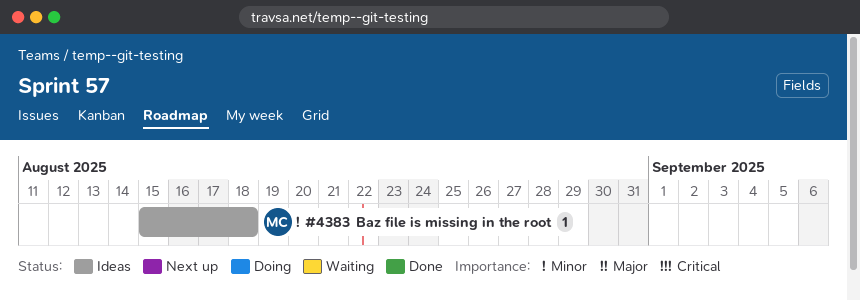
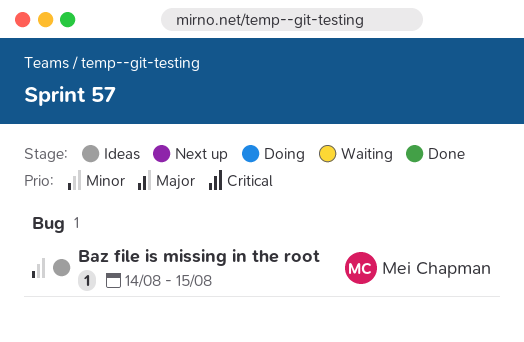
Baz file is missing in the root, start: Aug 15 -> Aug 14
Baz file is missing in the root, due: Aug 18 -> Aug 15

